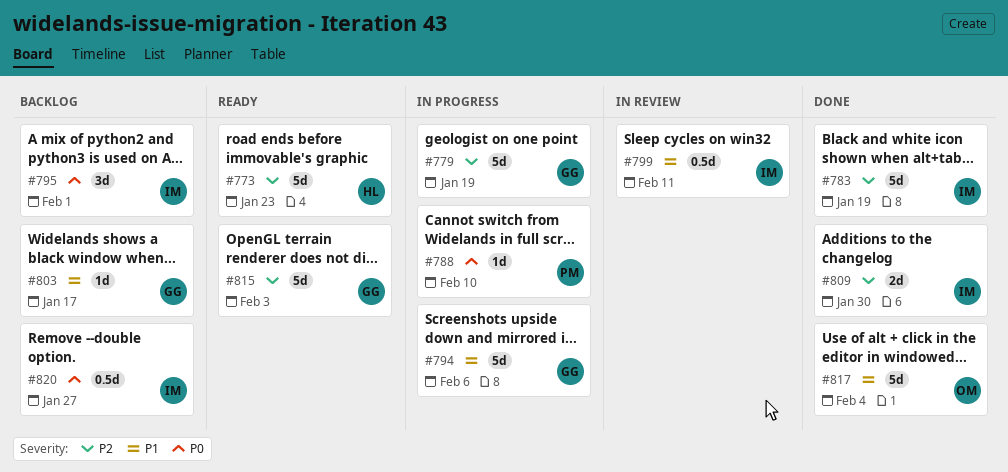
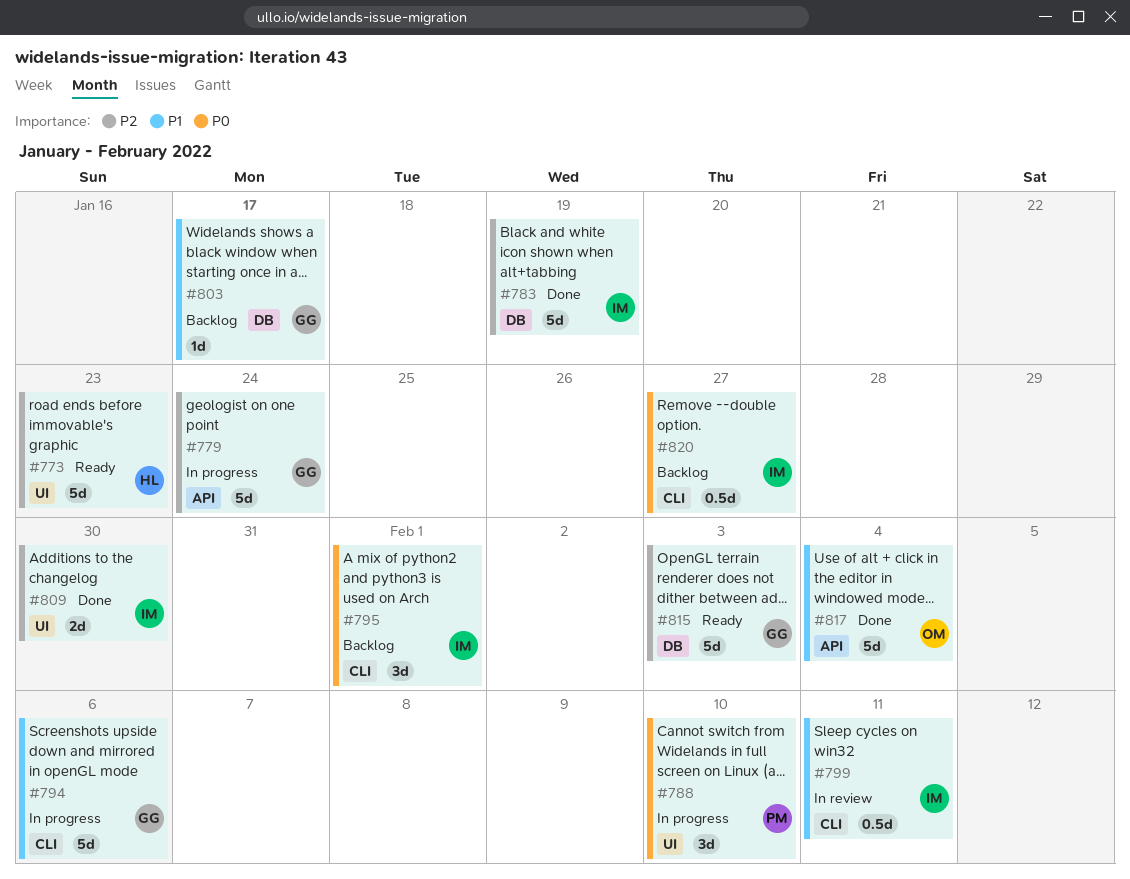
#779, due: Jan 19 -> Jan 24
#788, estimate: 1d -> 3d

